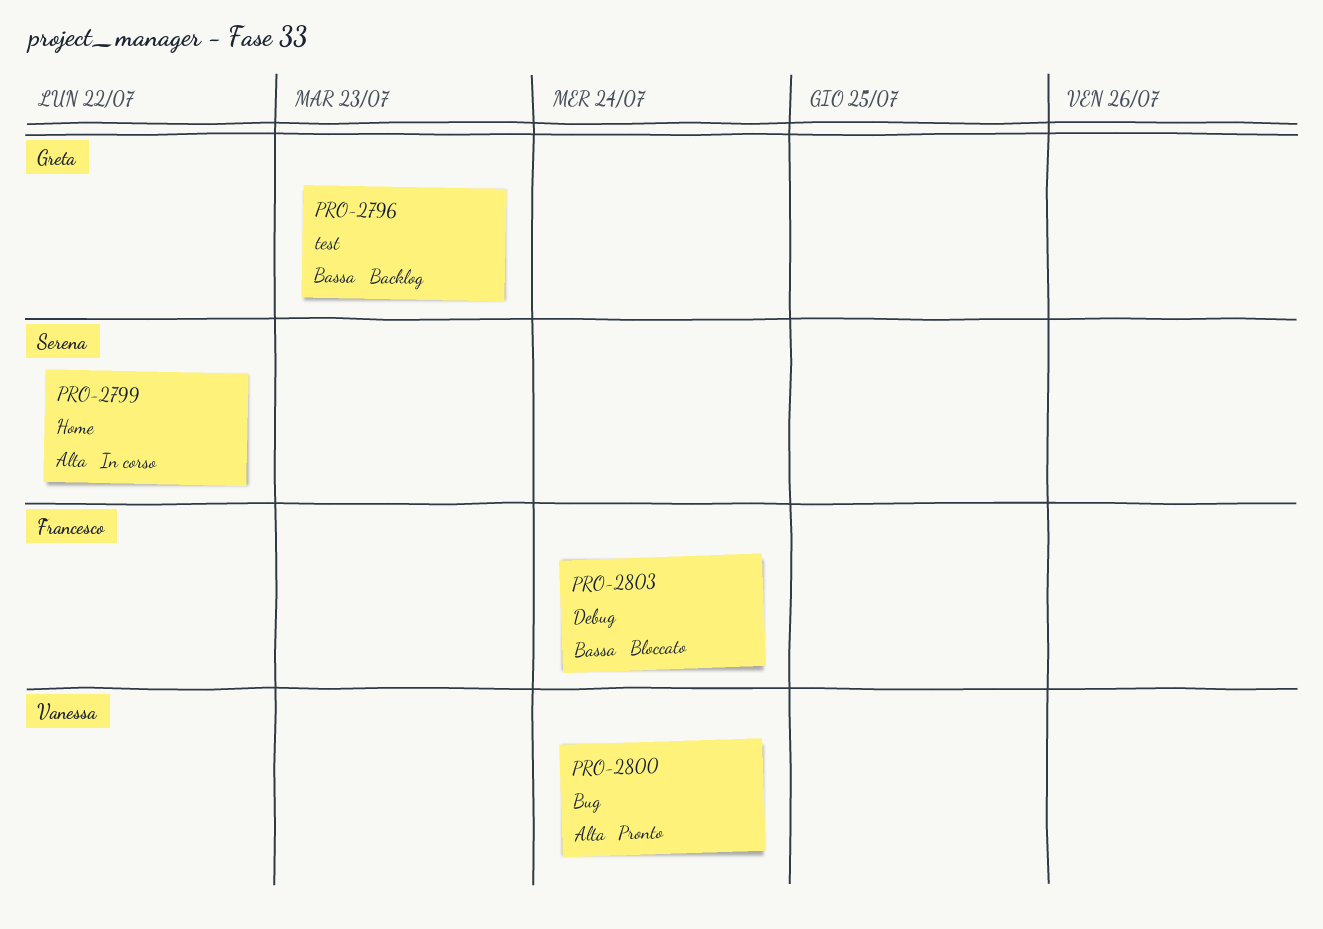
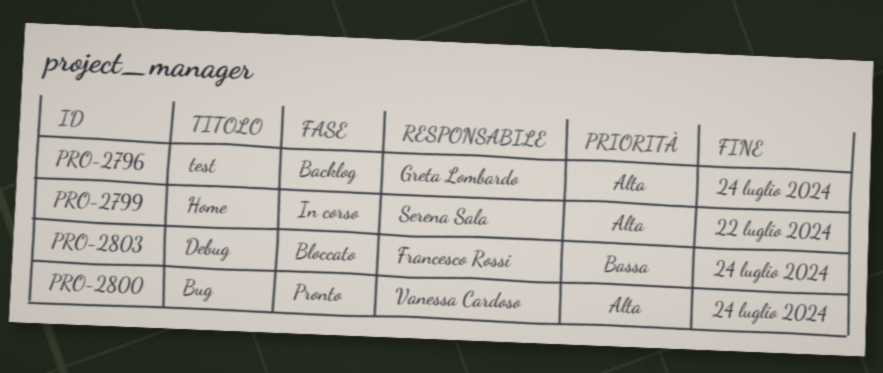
PRO-2796, priority: Bassa -> Alta
PRO-2796, due: Jul 23 -> Jul 24

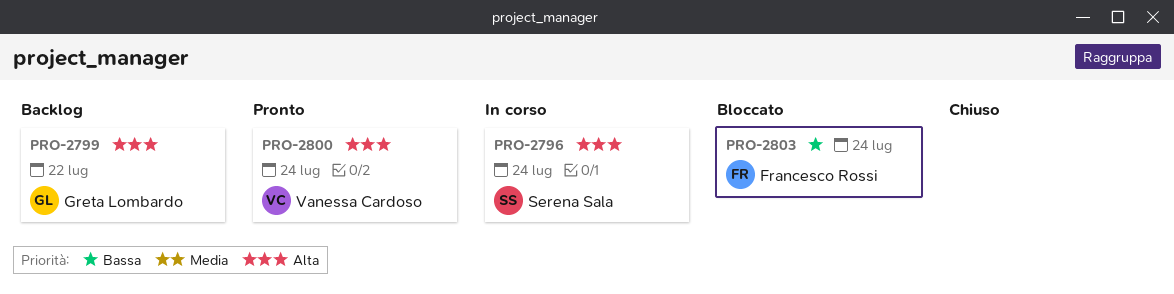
PRO-2796, status: Backlog -> In corso
PRO-2796, owner: Greta Lombardo -> Serena Sala
PRO-2799, status: In corso -> Backlog
PRO-2799, owner: Serena Sala -> Greta Lombardo

